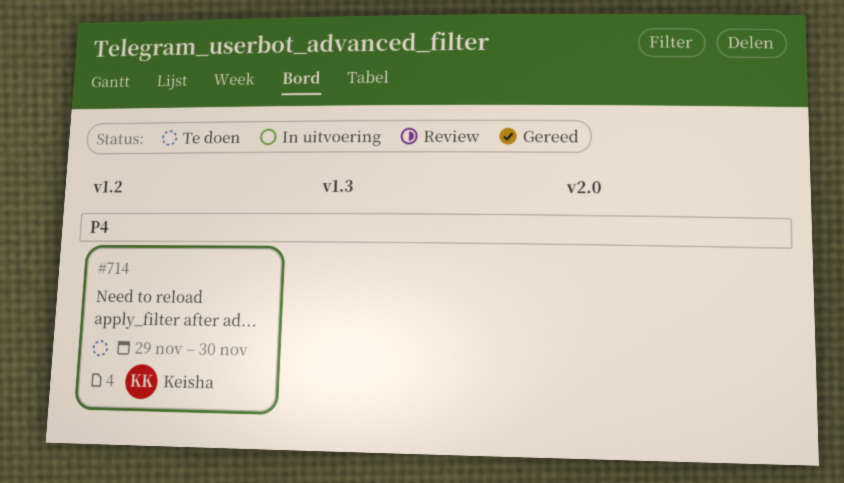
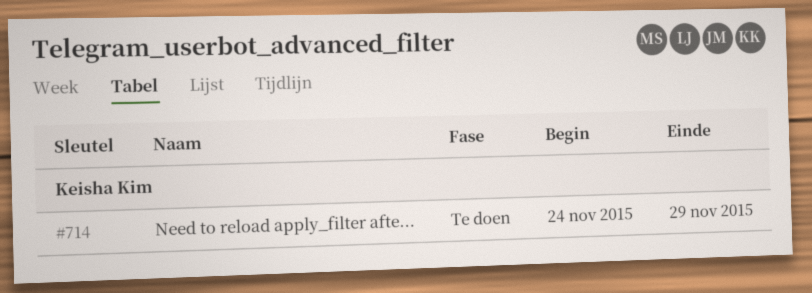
#714, start: Nov 29 -> Nov 24
#714, due: Nov 30 -> Nov 29

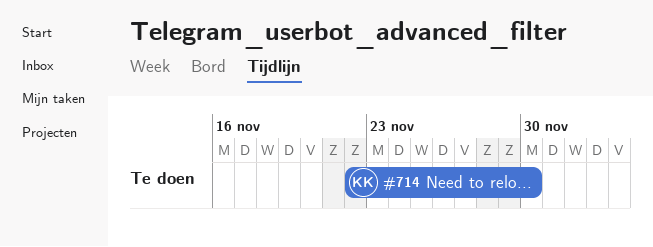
#714, start: Nov 24 -> Nov 22
#714, due: Nov 29 -> Nov 30

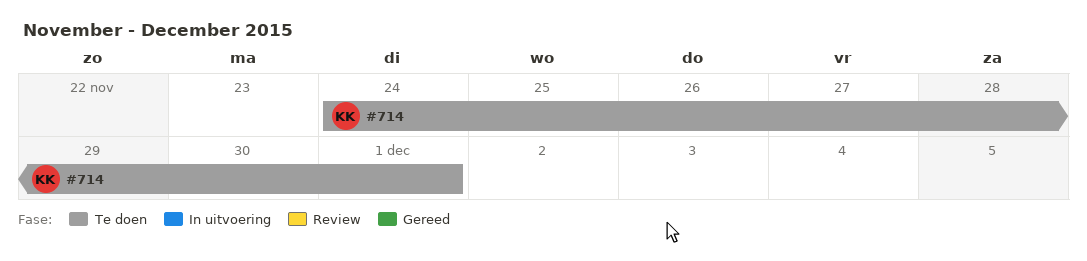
#714, start: Nov 22 -> Nov 24
#714, due: Nov 30 -> Dec 1

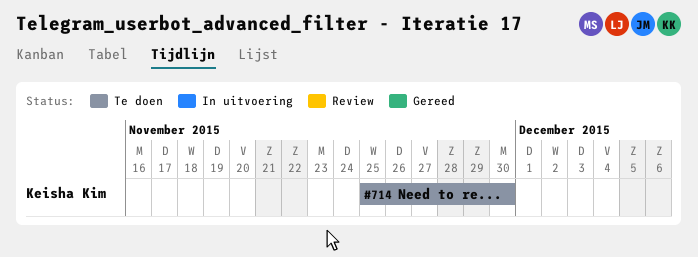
#714, start: Nov 24 -> Nov 25
#714, due: Dec 1 -> Nov 30

